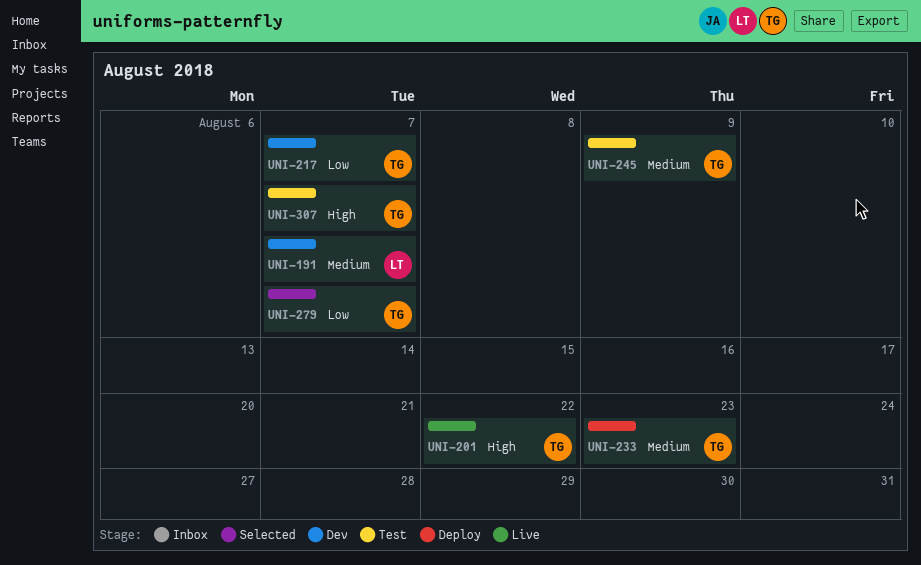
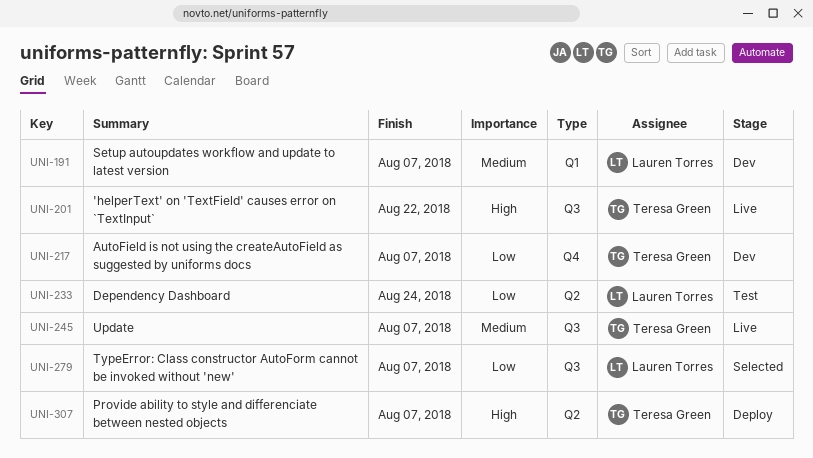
UNI-233, status: Deploy -> Test
UNI-233, owner: Teresa Green -> Lauren Torres
UNI-233, priority: Medium -> Low
UNI-233, due: Aug 23 -> Aug 24
UNI-245, status: Test -> Live
UNI-245, due: Aug 9 -> Aug 7
UNI-279, owner: Teresa Green -> Lauren Torres
UNI-307, status: Test -> Deploy

